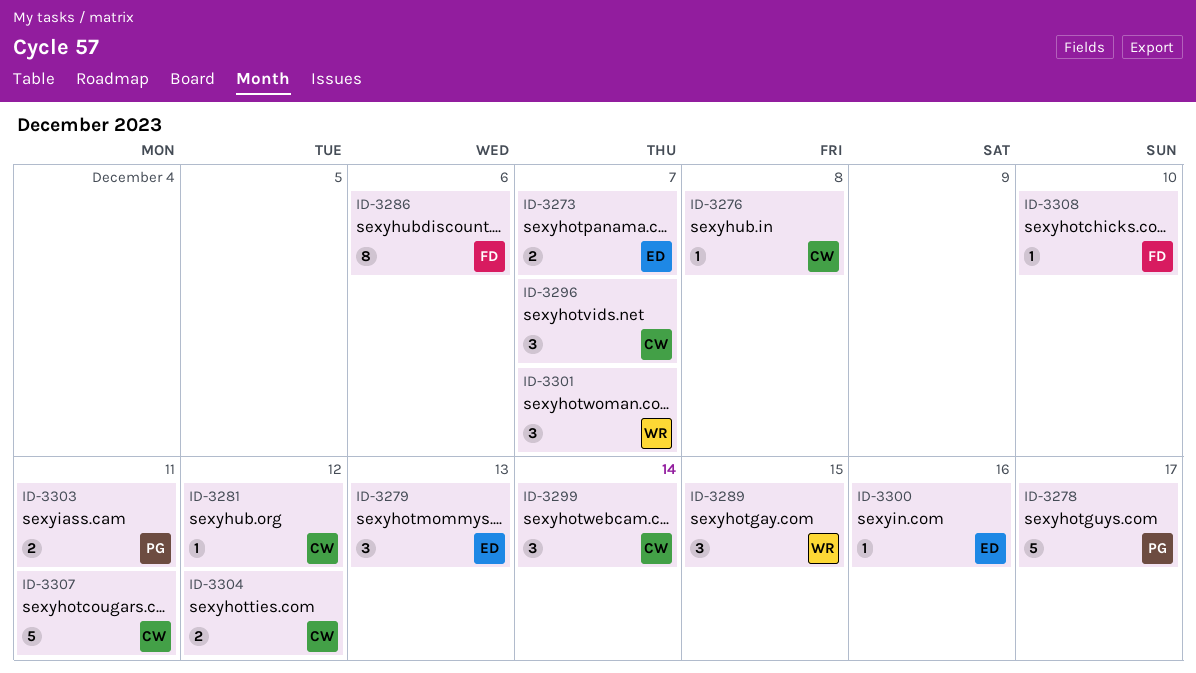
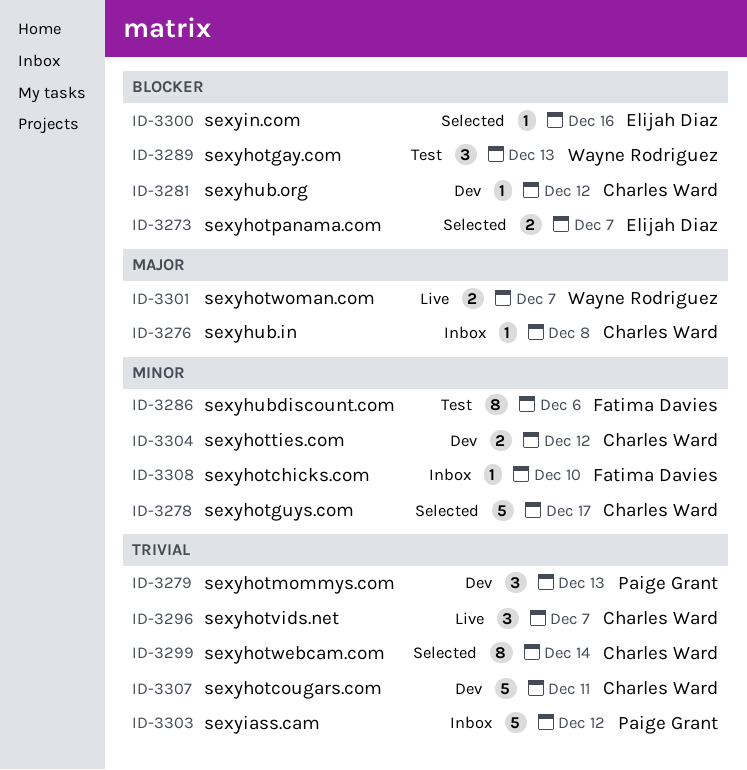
ID-3278, owner: Paige Grant -> Charles Ward
ID-3279, owner: Elijah Diaz -> Paige Grant
ID-3289, due: Dec 15 -> Dec 13
ID-3299, estimate: 3 -> 8
ID-3301, estimate: 3 -> 2
ID-3303, estimate: 2 -> 5
ID-3303, due: Dec 11 -> Dec 12

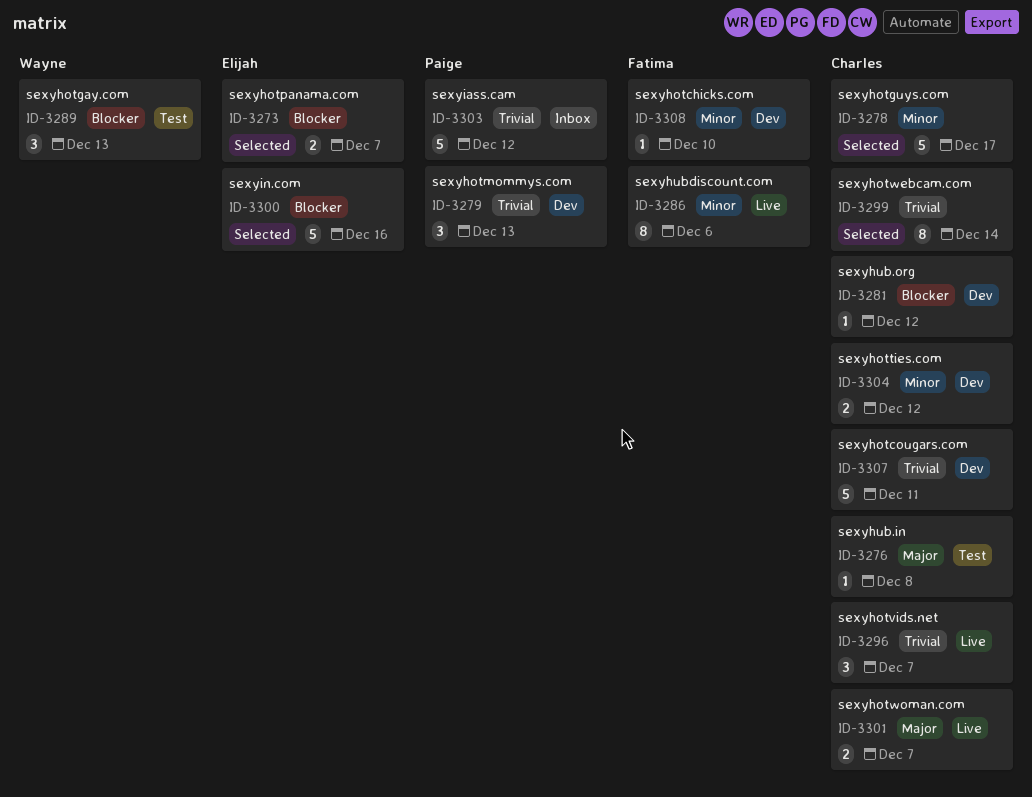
ID-3276, status: Inbox -> Test
ID-3286, status: Test -> Live
ID-3300, estimate: 1 -> 5
ID-3301, owner: Wayne Rodriguez -> Charles Ward
ID-3308, status: Inbox -> Dev

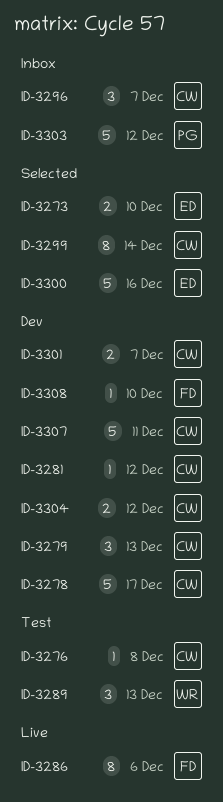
ID-3273, due: Dec 7 -> Dec 10
ID-3278, status: Selected -> Dev
ID-3279, owner: Paige -> Charles
ID-3296, status: Live -> Inbox
ID-3301, status: Live -> Dev

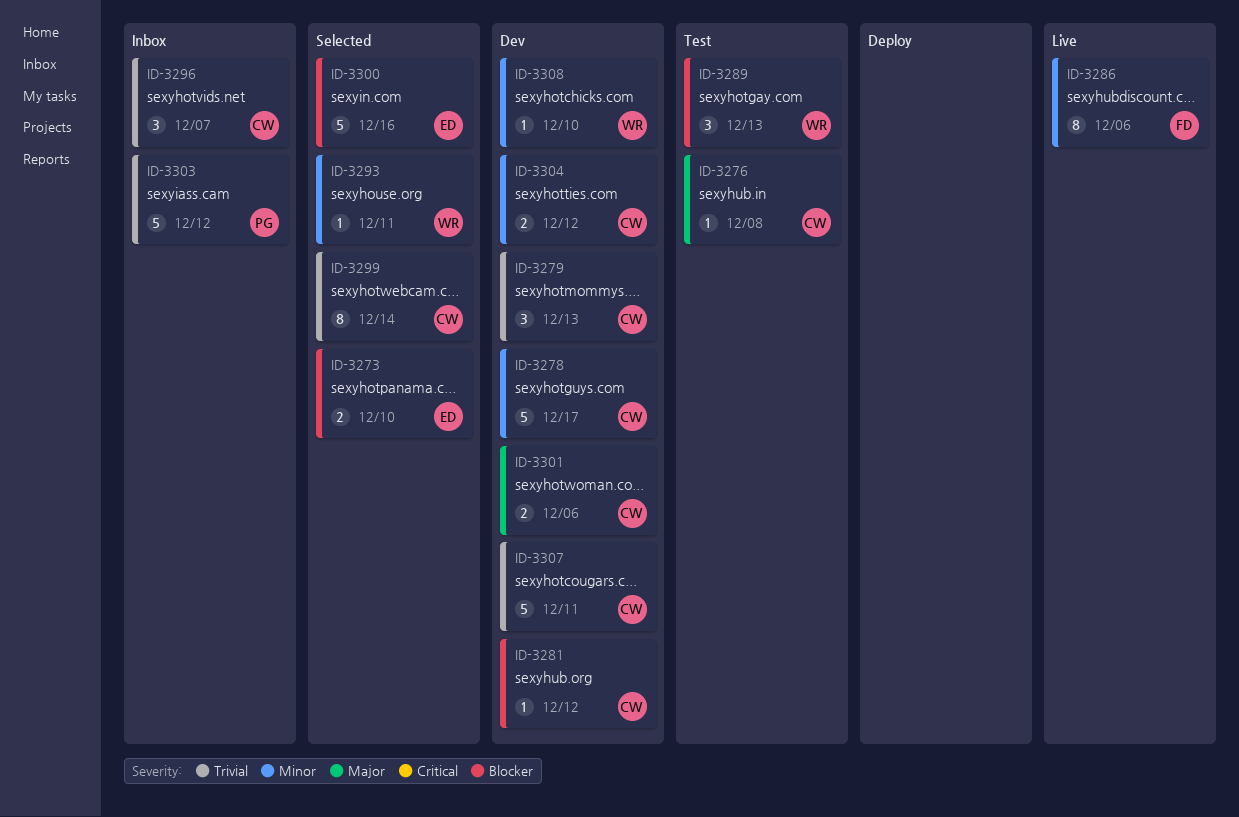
ID-3293: none -> present
ID-3301, due: Dec 7 -> Dec 6
ID-3308, owner: FD -> WR

